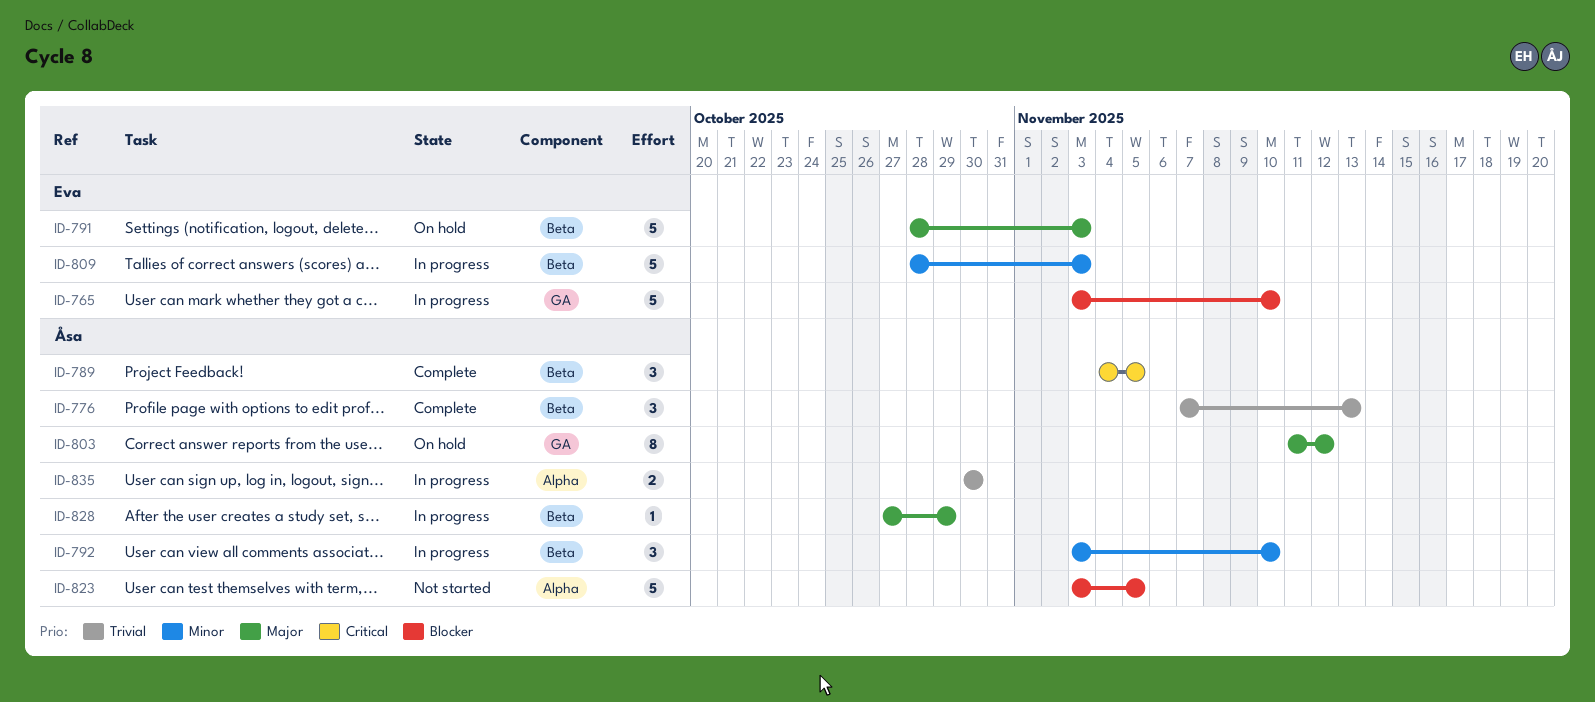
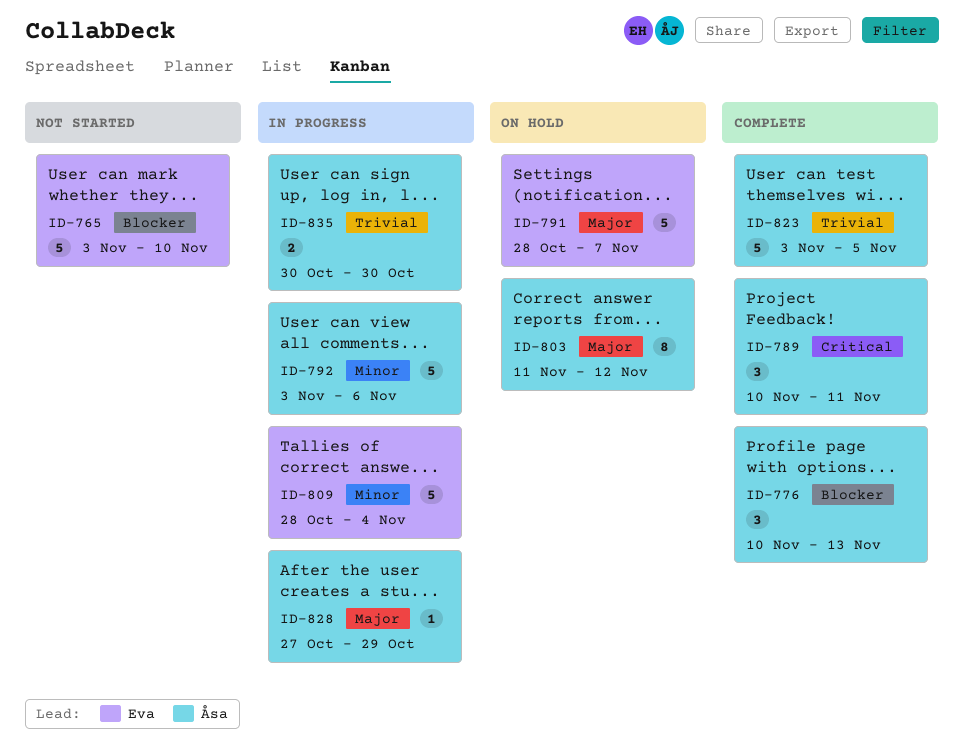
ID-765, status: In progress -> Not started
ID-776, priority: Trivial -> Blocker
ID-776, start: Nov 7 -> Nov 10
ID-789, start: Nov 4 -> Nov 10
ID-789, due: Nov 5 -> Nov 11
ID-791, due: Nov 3 -> Nov 7
ID-792, estimate: 3 -> 5
ID-792, due: Nov 10 -> Nov 6
ID-809, due: Nov 3 -> Nov 4
ID-823, status: Not started -> Complete
ID-823, priority: Blocker -> Trivial

